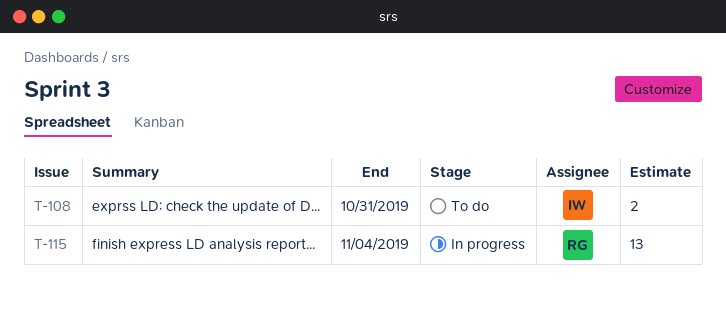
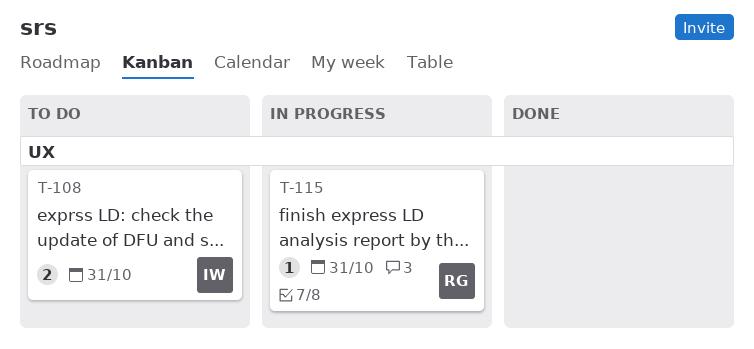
T-115, estimate: 13 -> 1
T-115, due: Nov 4 -> Oct 31

